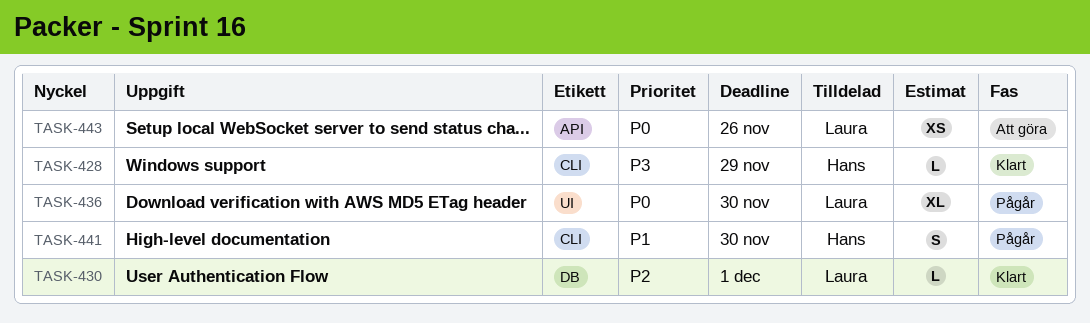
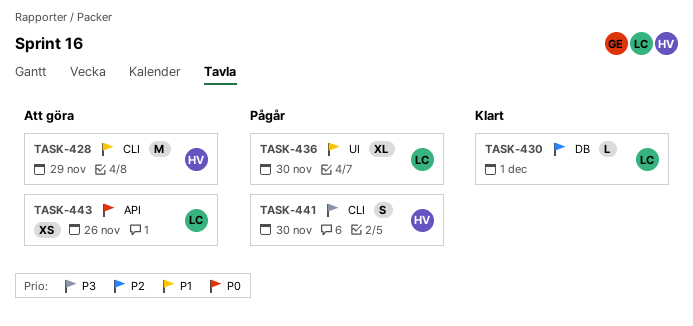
TASK-428, status: Klart -> Att göra
TASK-428, priority: P3 -> P1
TASK-428, estimate: L -> M
TASK-436, priority: P0 -> P1
TASK-441, priority: P1 -> P3

